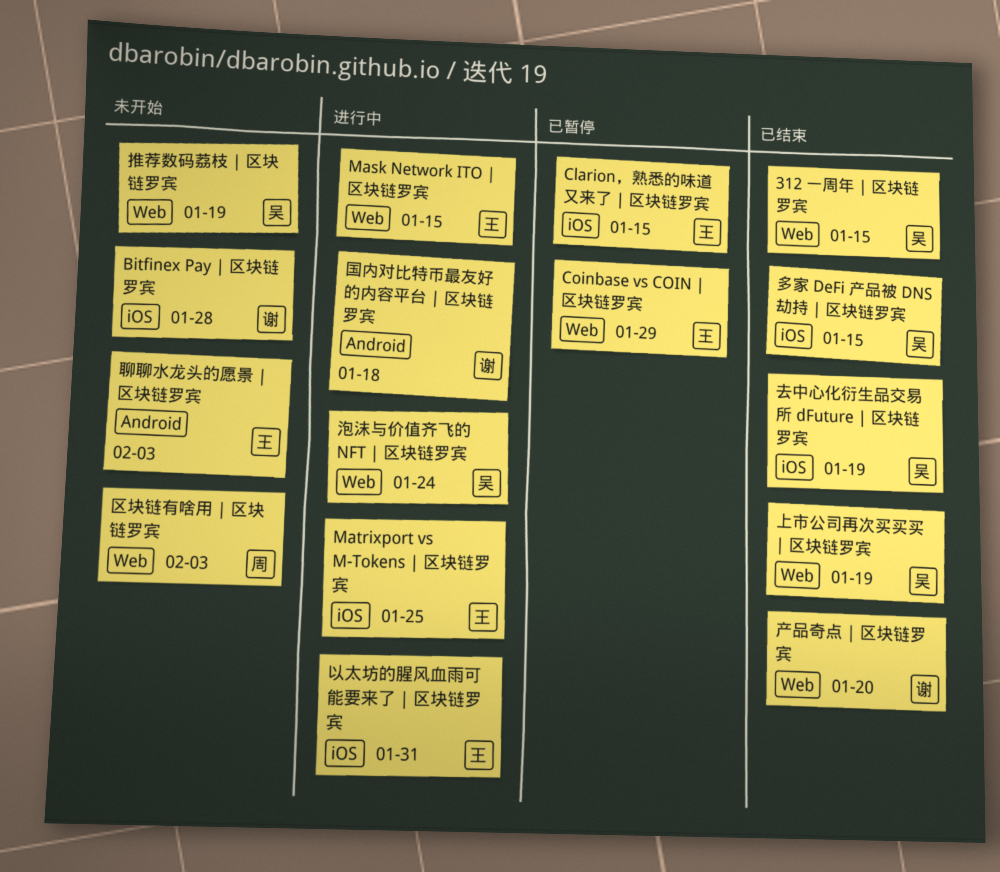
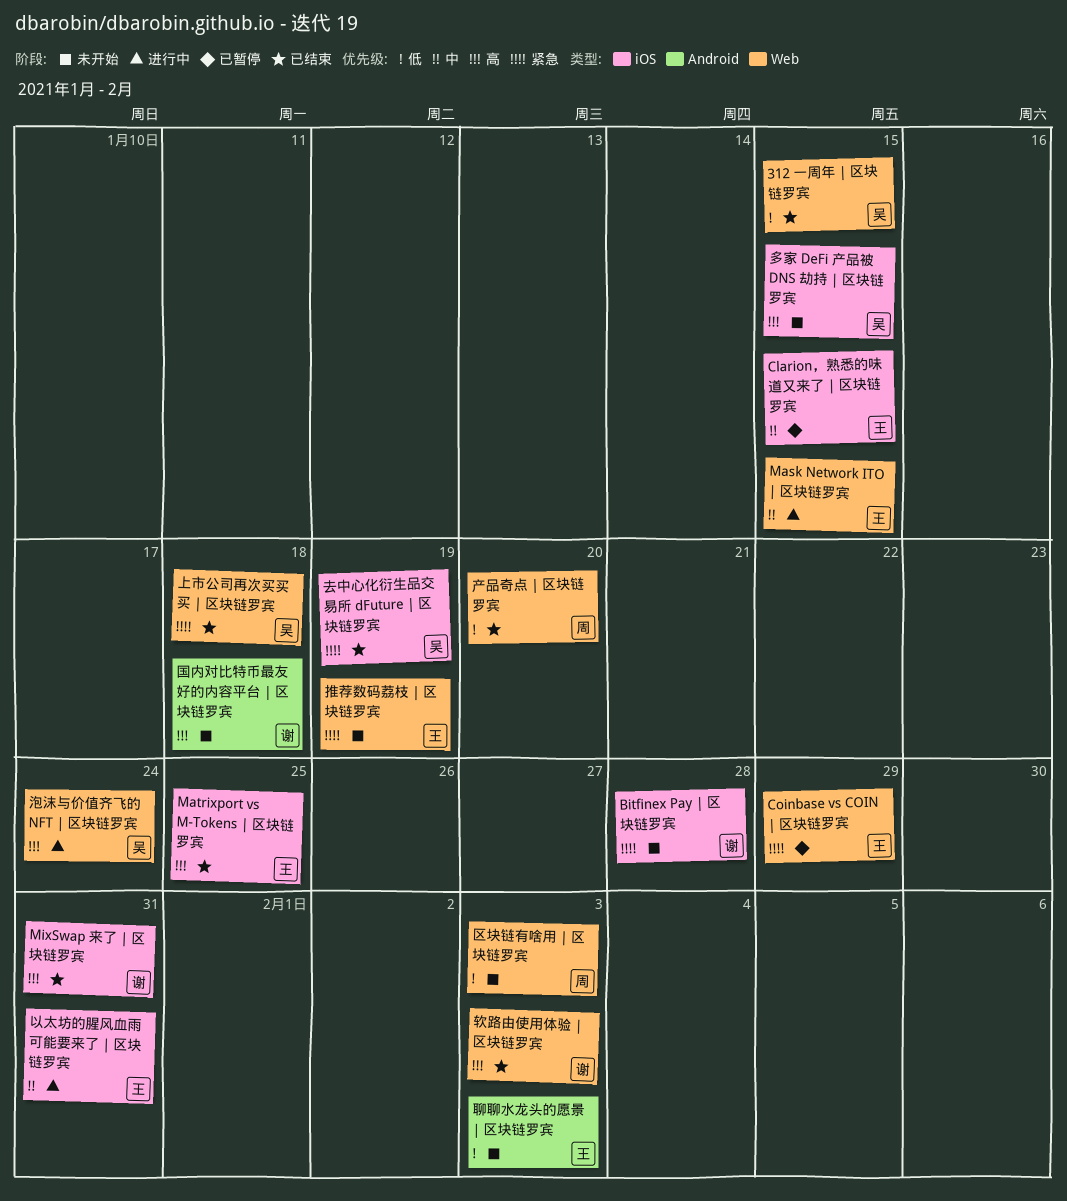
Matrixport vs M-Tokens | 区块链罗宾, status: 进行中 -> 已结束
MixSwap 来了 | 区块链罗宾: none -> present
上市公司再次买买买 | 区块链罗宾, due: Jan 19 -> Jan 18
产品奇点 | 区块链罗宾, owner: 谢 -> 周
国内对比特币最友好的内容平台 | 区块链罗宾, status: 进行中 -> 未开始
多家 DeFi 产品被 DNS 劫持 | 区块链罗宾, status: 已结束 -> 未开始
推荐数码荔枝 | 区块链罗宾, owner: 吴 -> 王
软路由使用体验 | 区块链罗宾: none -> present

